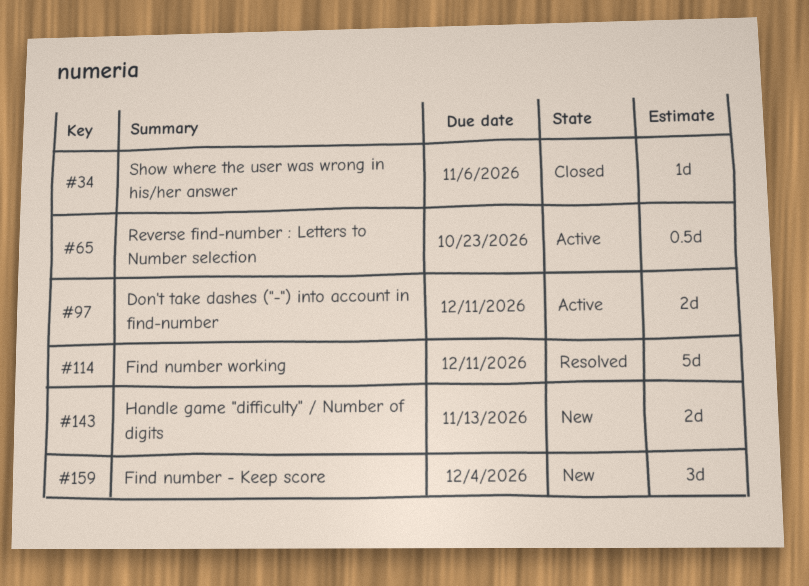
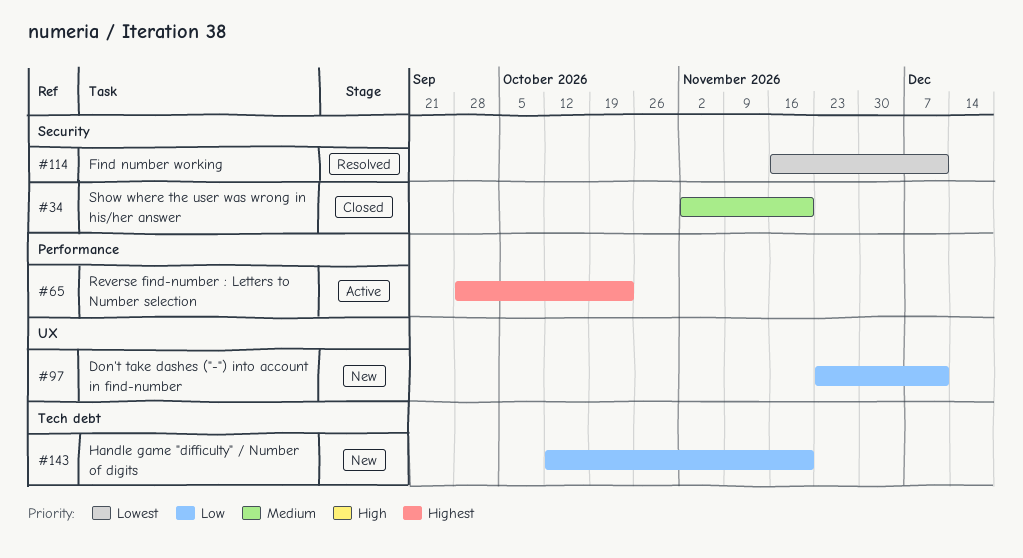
#34, due: Nov 6 -> Nov 20
#97, status: Active -> New
#143, due: Nov 13 -> Nov 20
#159: present -> none

